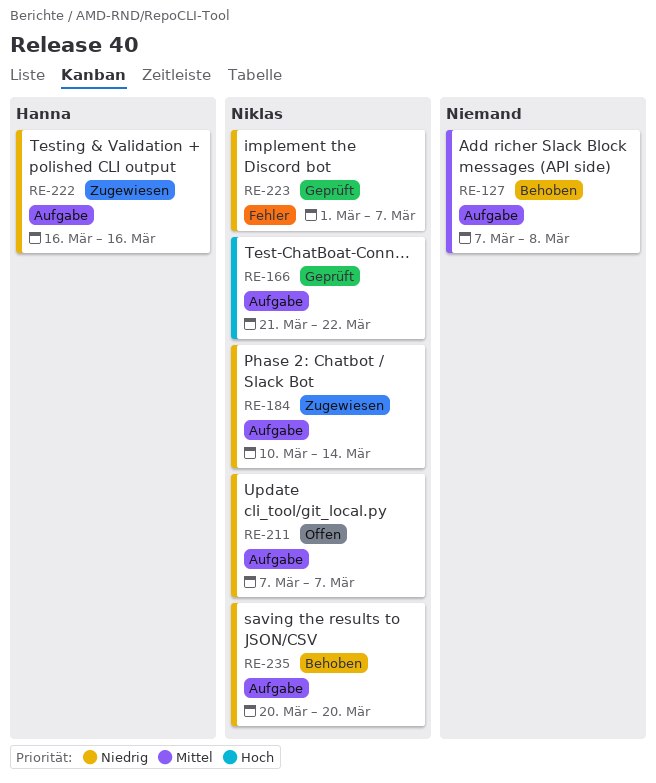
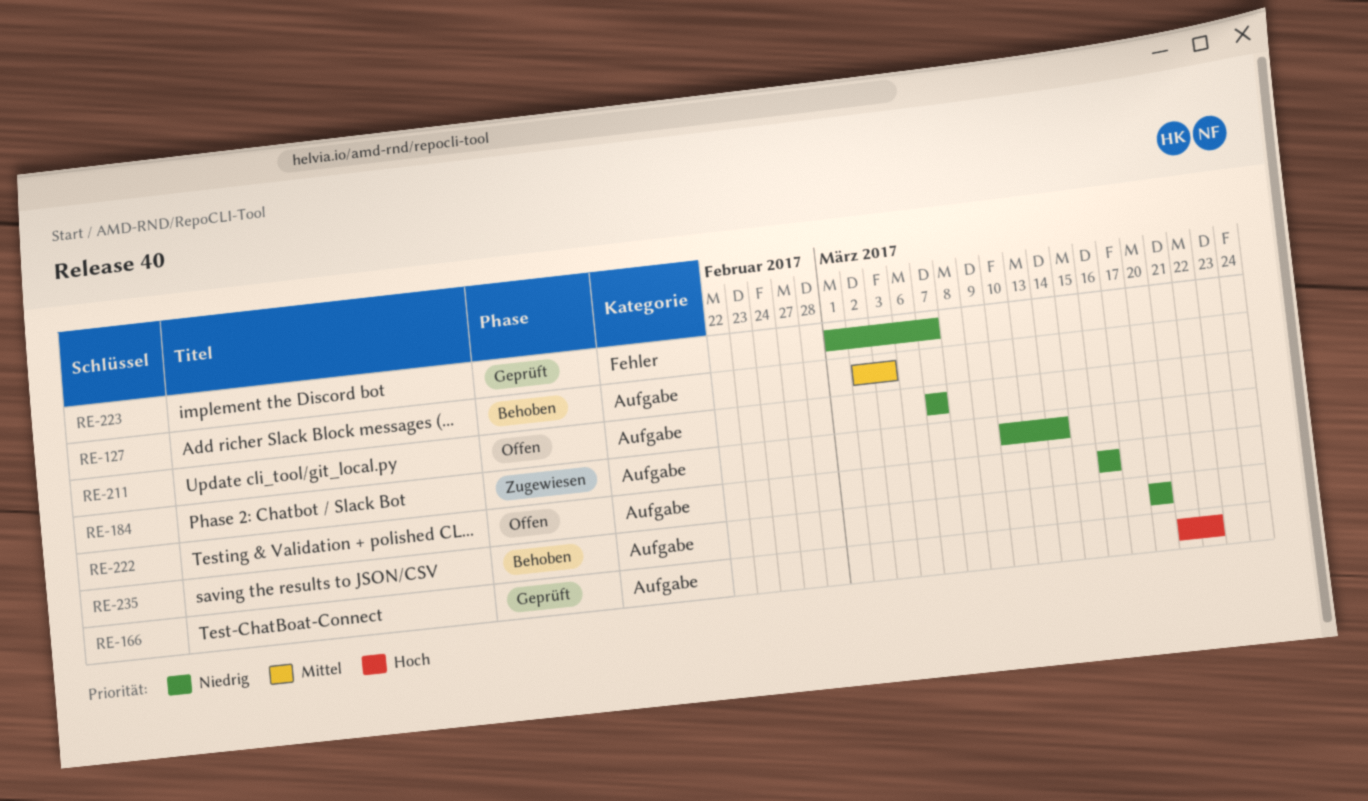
RE-127, start: Mar 7 -> Mar 2
RE-127, due: Mar 8 -> Mar 3
RE-222, status: Zugewiesen -> Offen

